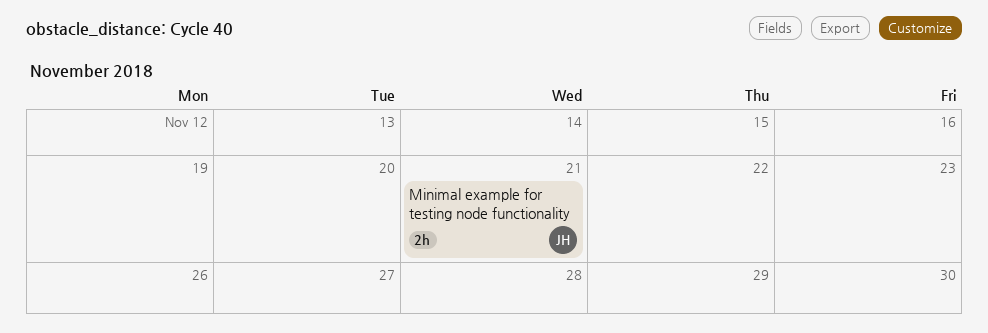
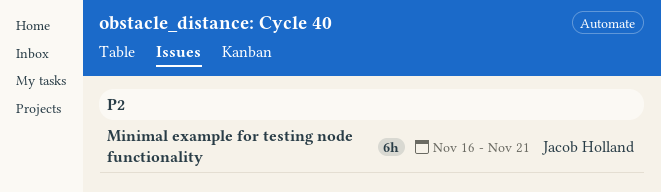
Minimal example for testing node functionality, estimate: 2h -> 6h

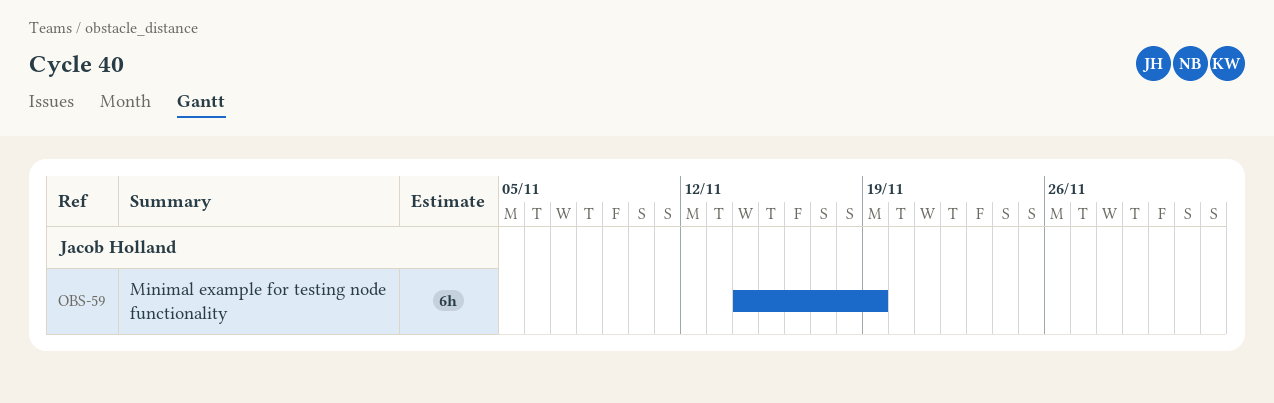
Minimal example for testing node functionality, start: Nov 16 -> Nov 14
Minimal example for testing node functionality, due: Nov 21 -> Nov 19

